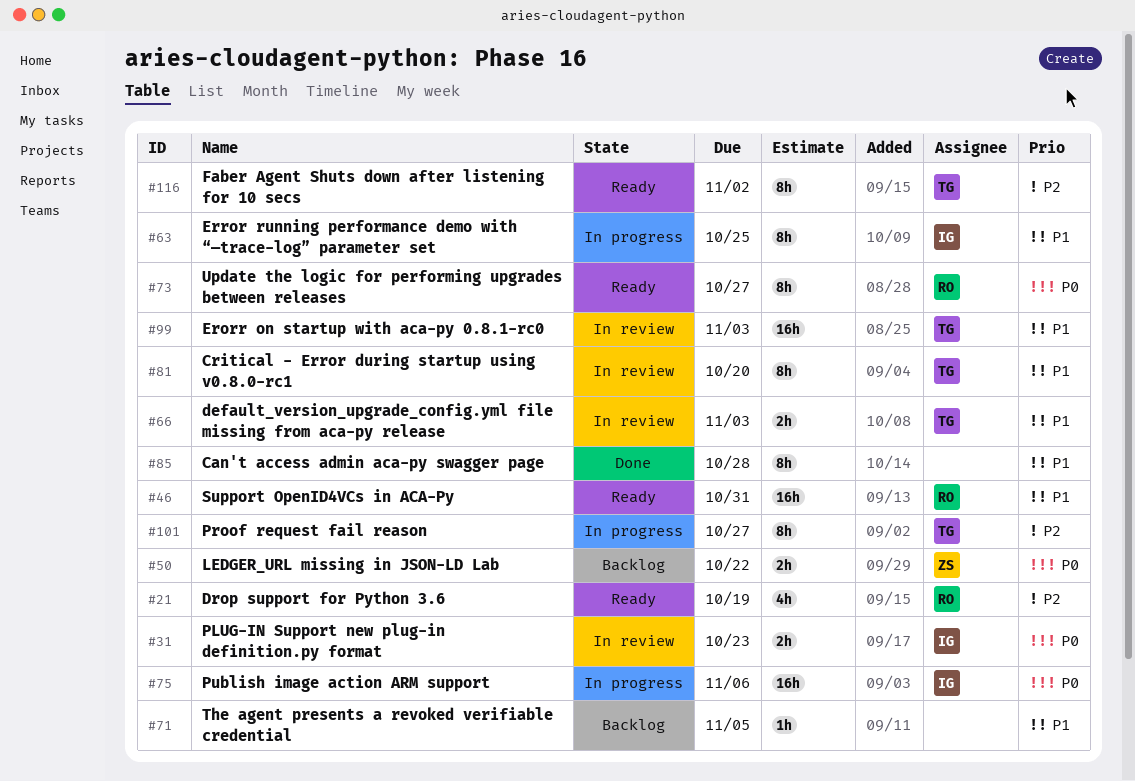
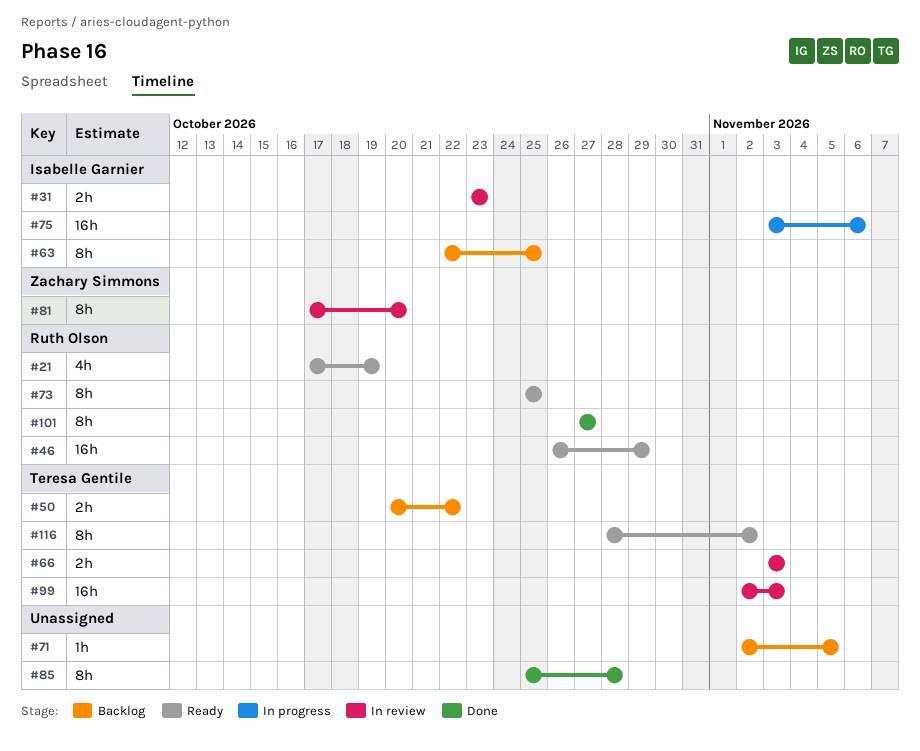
#46, due: Oct 31 -> Oct 29
#50, owner: Zachary Simmons -> Teresa Gentile
#63, status: In progress -> Backlog
#73, due: Oct 27 -> Oct 25
#81, owner: Teresa Gentile -> Zachary Simmons
#101, status: In progress -> Done
#101, owner: Teresa Gentile -> Ruth Olson

